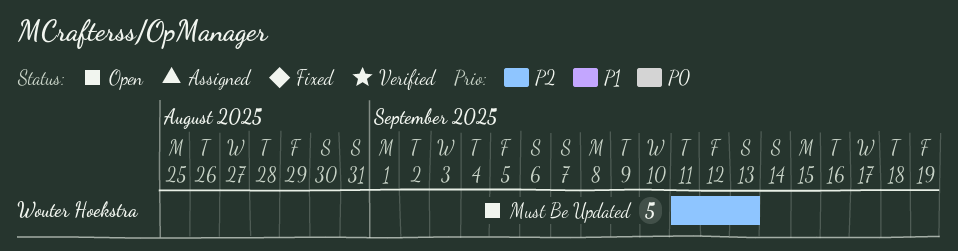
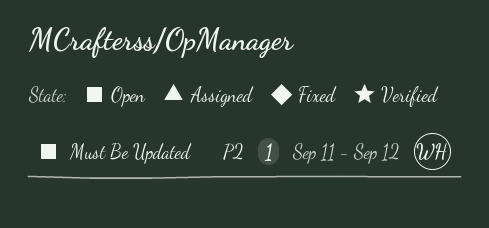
Must Be Updated, estimate: 5 -> 1
Must Be Updated, due: Sep 13 -> Sep 12

